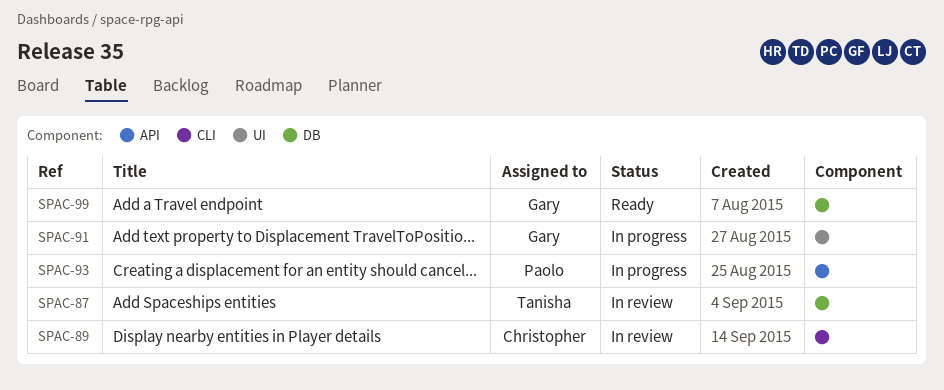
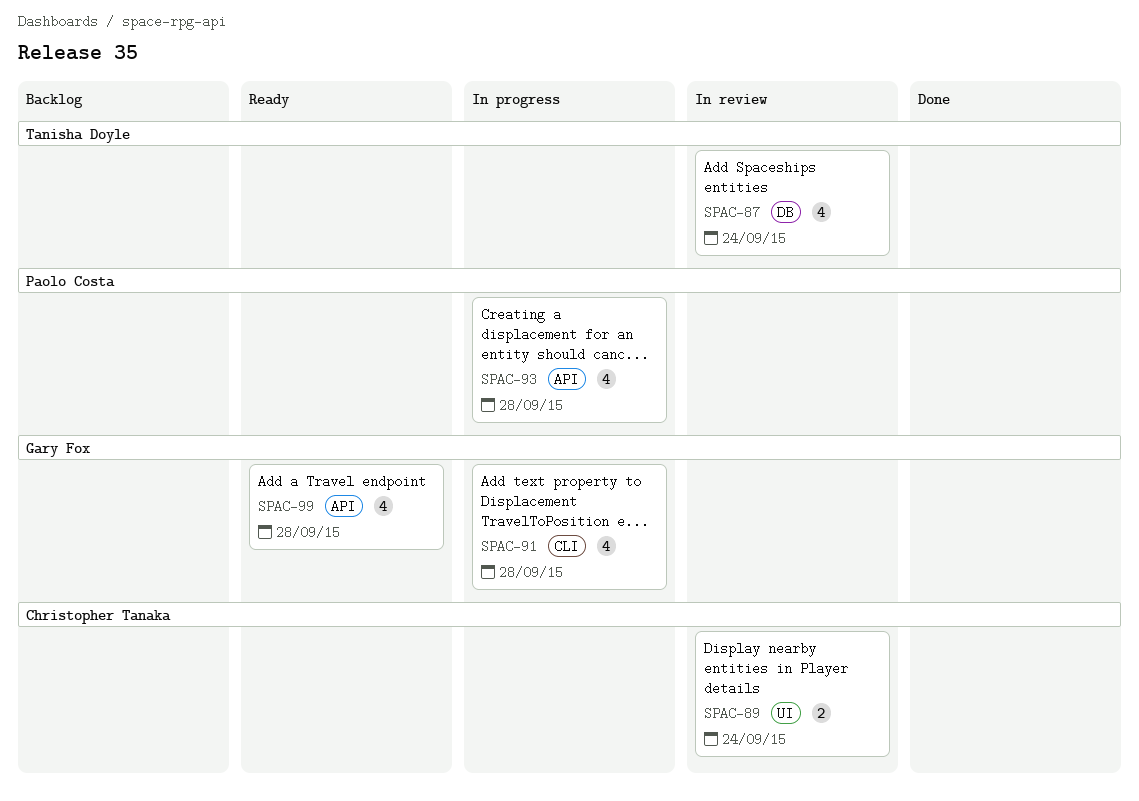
SPAC-89, label: CLI -> UI
SPAC-91, label: UI -> CLI
SPAC-99, label: DB -> API

